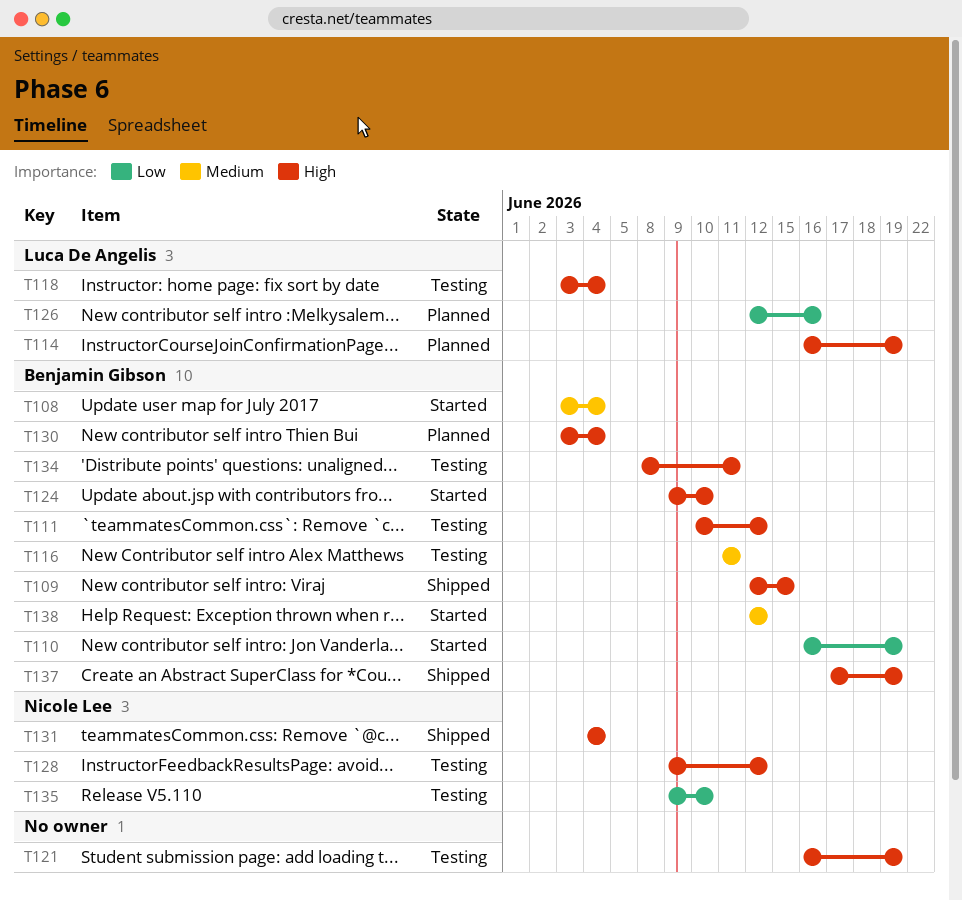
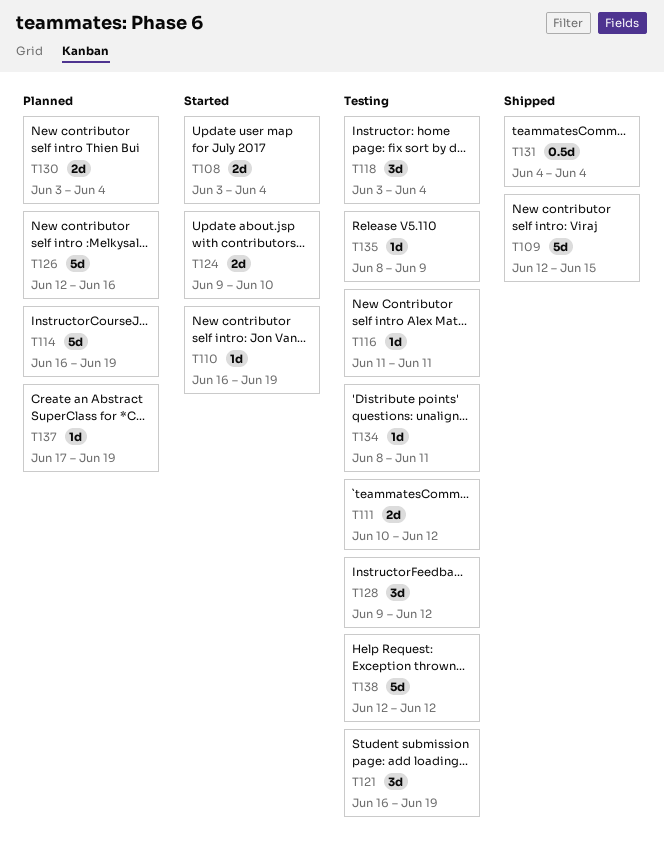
T135, start: Jun 9 -> Jun 8
T135, due: Jun 10 -> Jun 9
T137, status: Shipped -> Planned
T138, status: Started -> Testing

